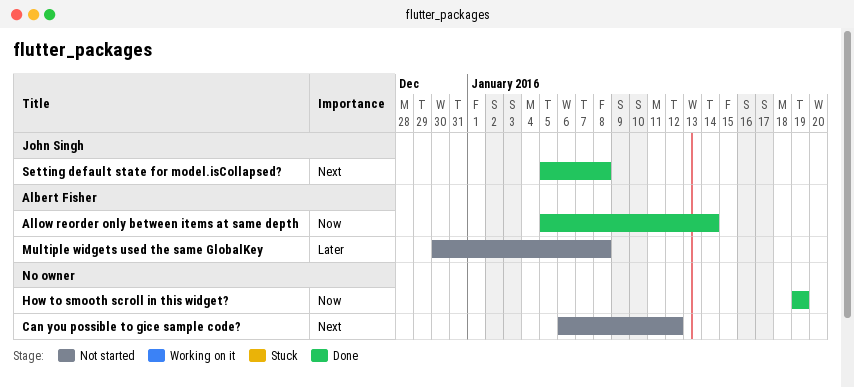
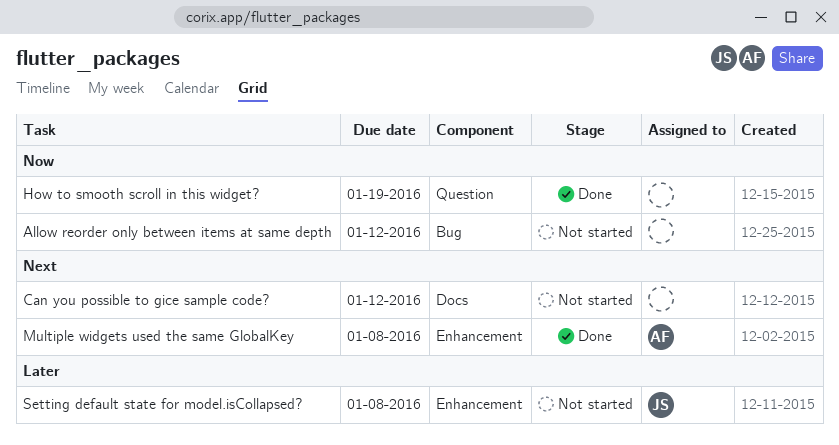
Allow reorder only between items at same depth, status: Done -> Not started
Allow reorder only between items at same depth, owner: Albert Fisher -> none
Allow reorder only between items at same depth, due: Jan 14 -> Jan 12
Multiple widgets used the same GlobalKey, status: Not started -> Done
Multiple widgets used the same GlobalKey, priority: Later -> Next
Setting default state for model.isCollapsed?, status: Done -> Not started
Setting default state for model.isCollapsed?, priority: Next -> Later

